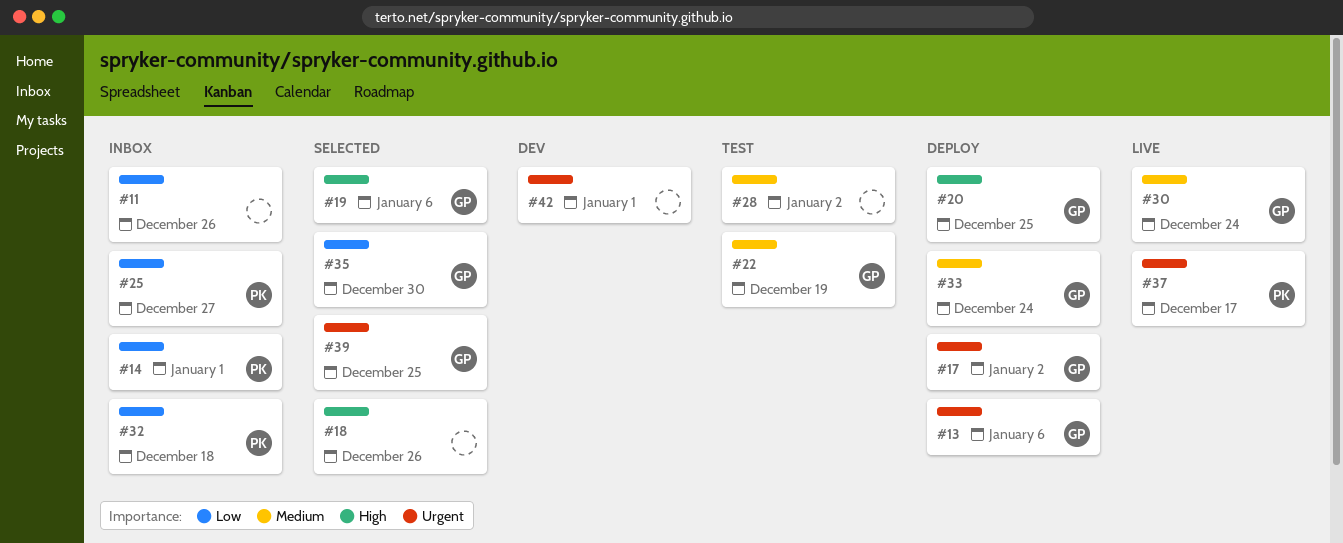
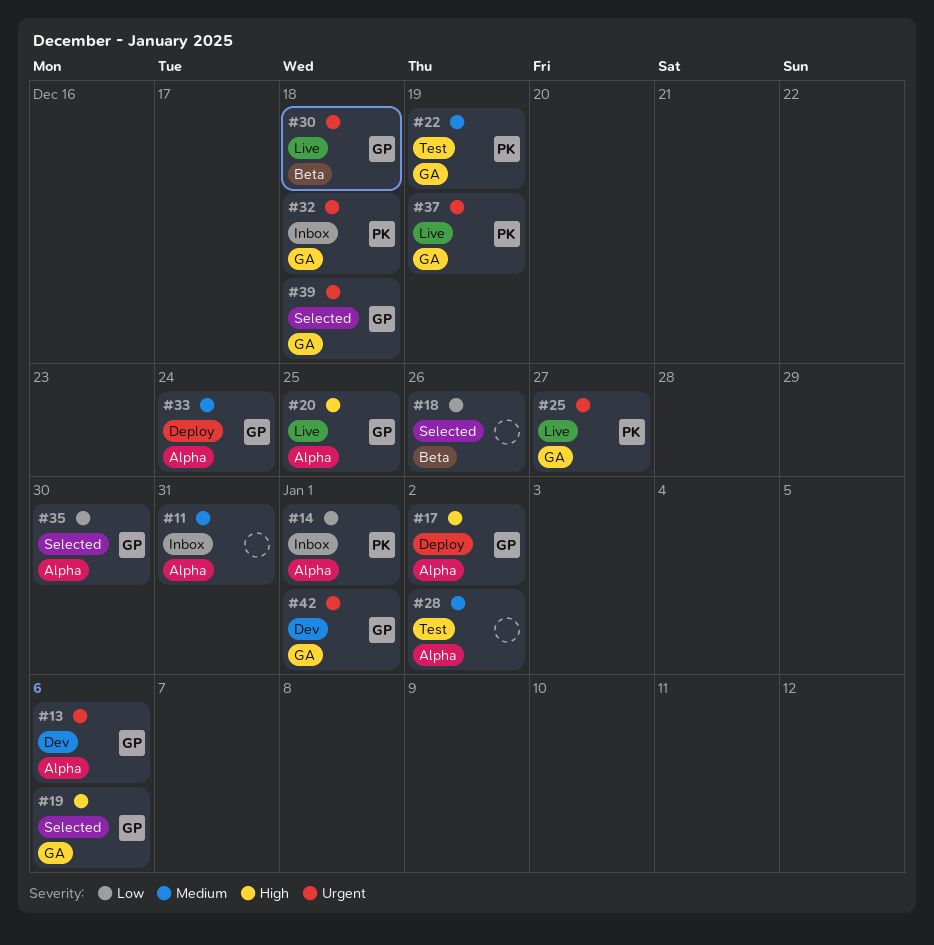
#11, priority: Low -> Medium
#11, due: Dec 26 -> Dec 31
#13, status: Deploy -> Dev
#17, priority: Urgent -> High
#18, priority: High -> Low
#20, status: Deploy -> Live
#22, owner: GP -> PK
#25, status: Inbox -> Live
#25, priority: Low -> Urgent
#30, priority: Medium -> Urgent
#30, due: Dec 24 -> Dec 18
#32, priority: Low -> Urgent
#37, due: Dec 17 -> Dec 19
#39, due: Dec 25 -> Dec 18
#42, owner: none -> GP

